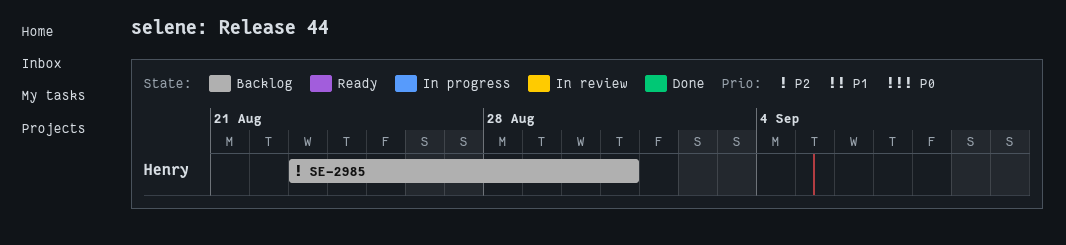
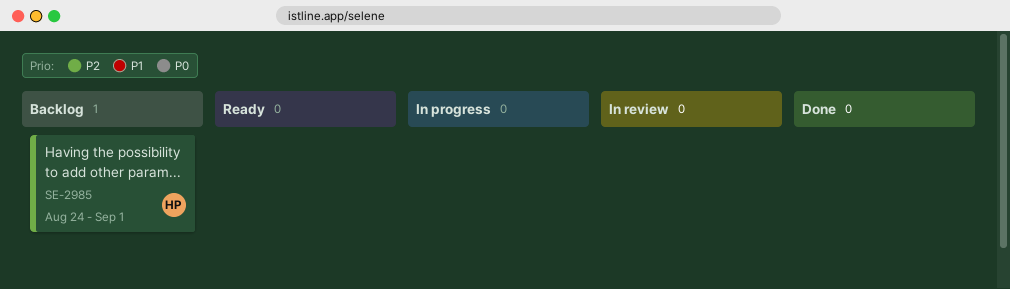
SE-2985, start: Aug 23 -> Aug 24
SE-2985, due: Aug 31 -> Sep 1

